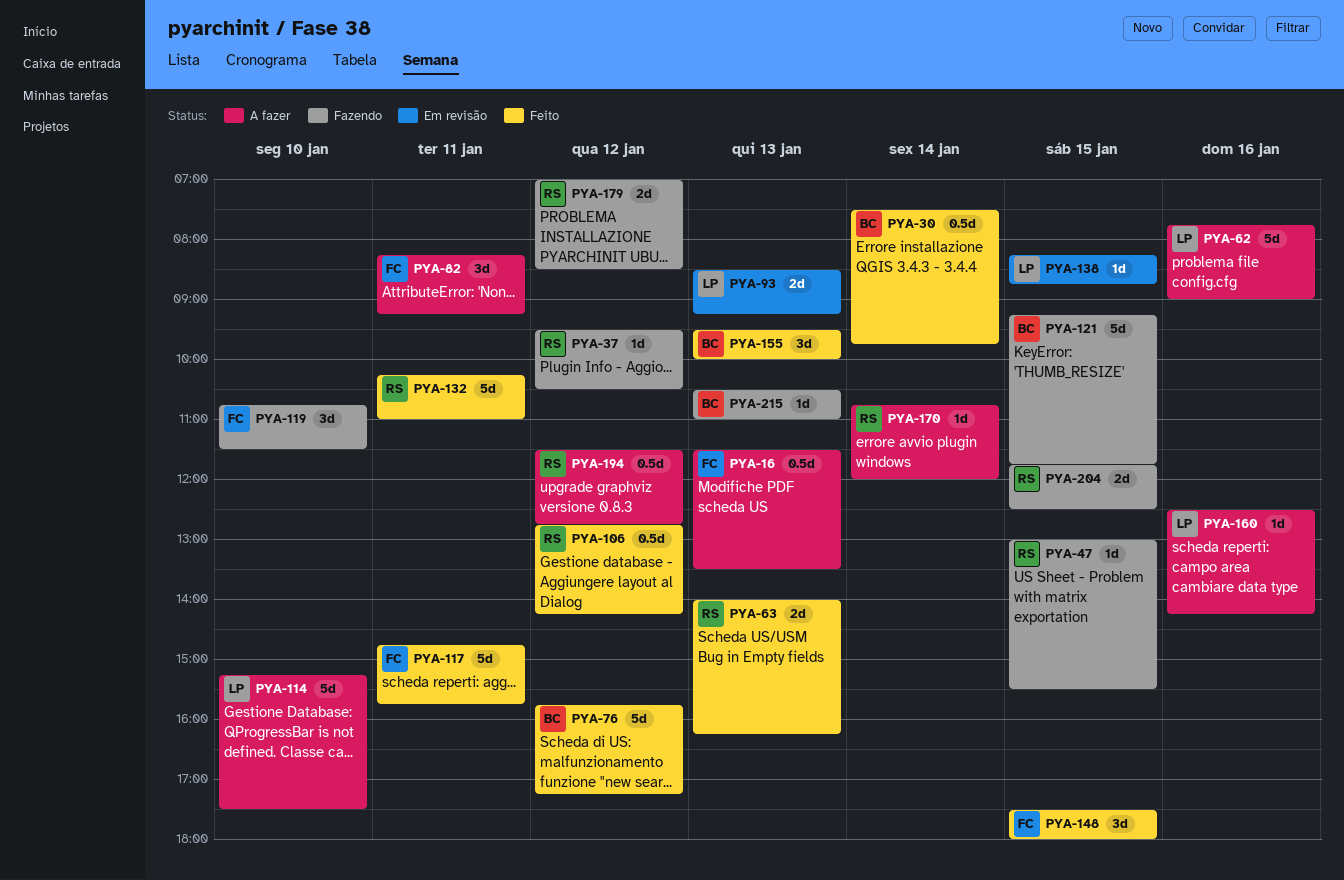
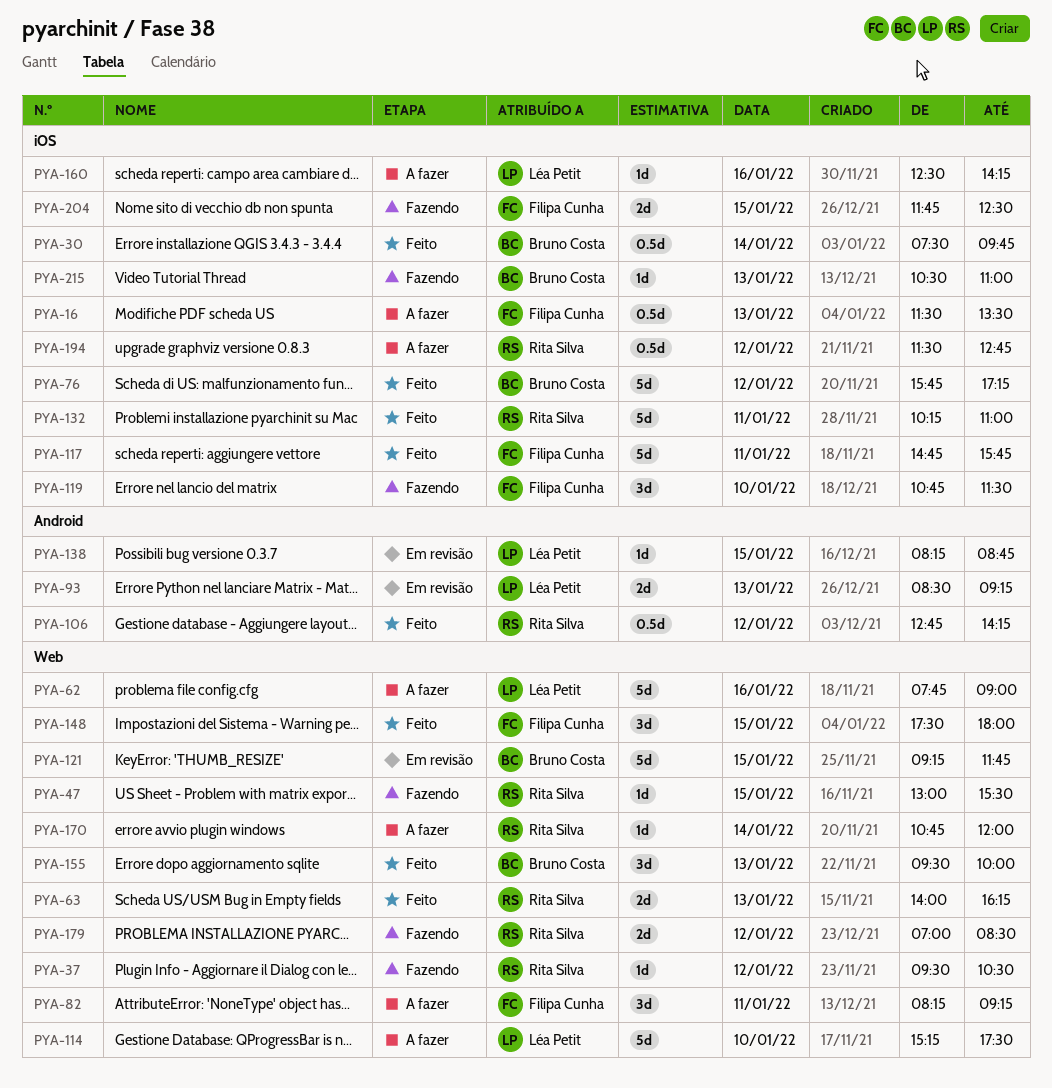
PYA-121, status: Fazendo -> Em revisão
PYA-204, owner: Rita Silva -> Filipa Cunha

